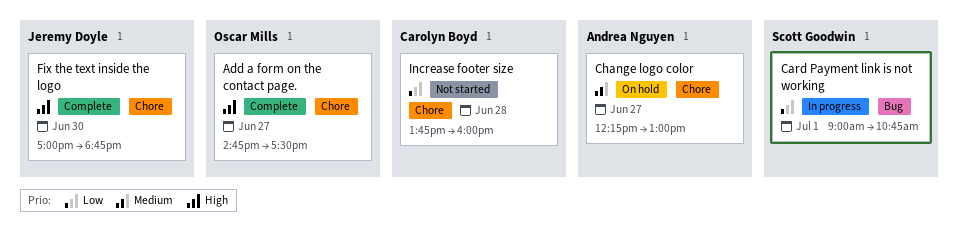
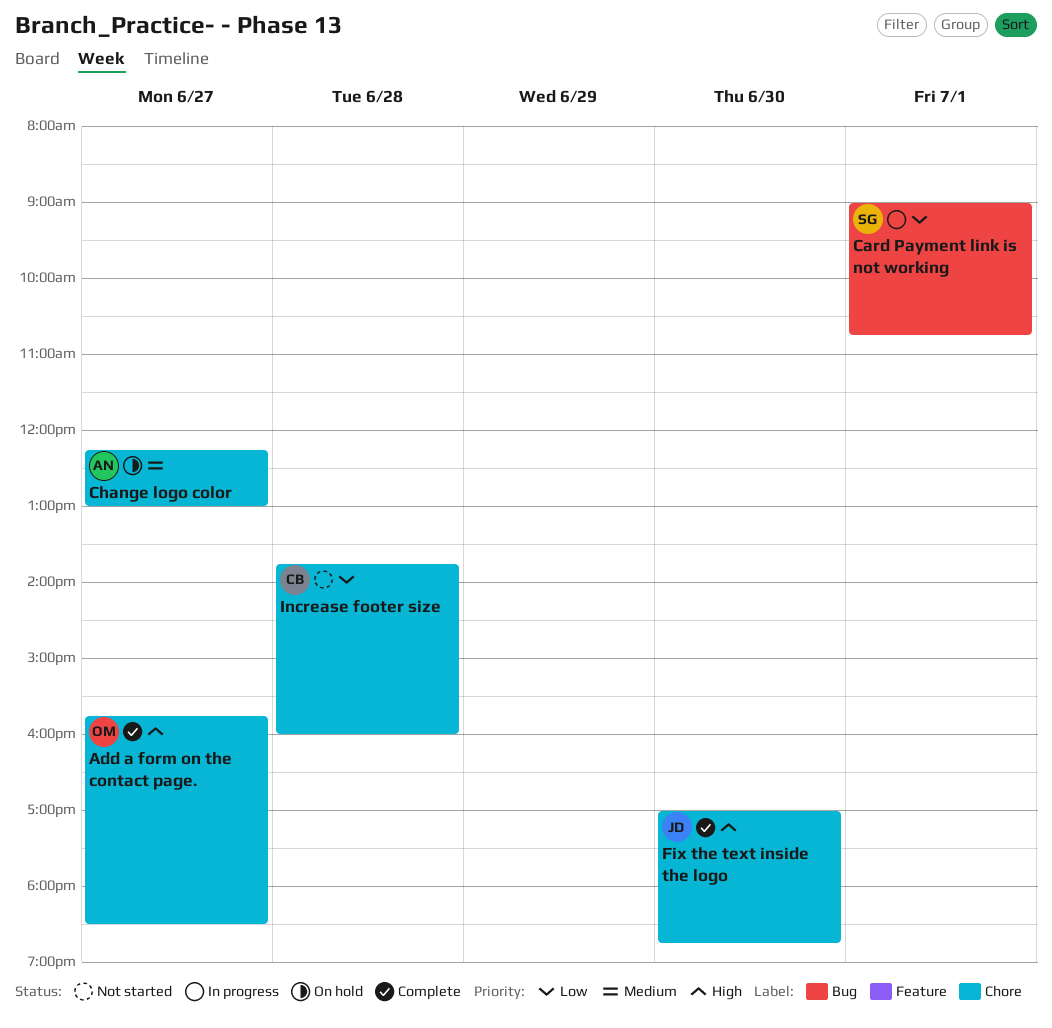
Add a form on the contact page., begins: 14:45 -> 15:45
Add a form on the contact page., ends: 17:30 -> 18:30

